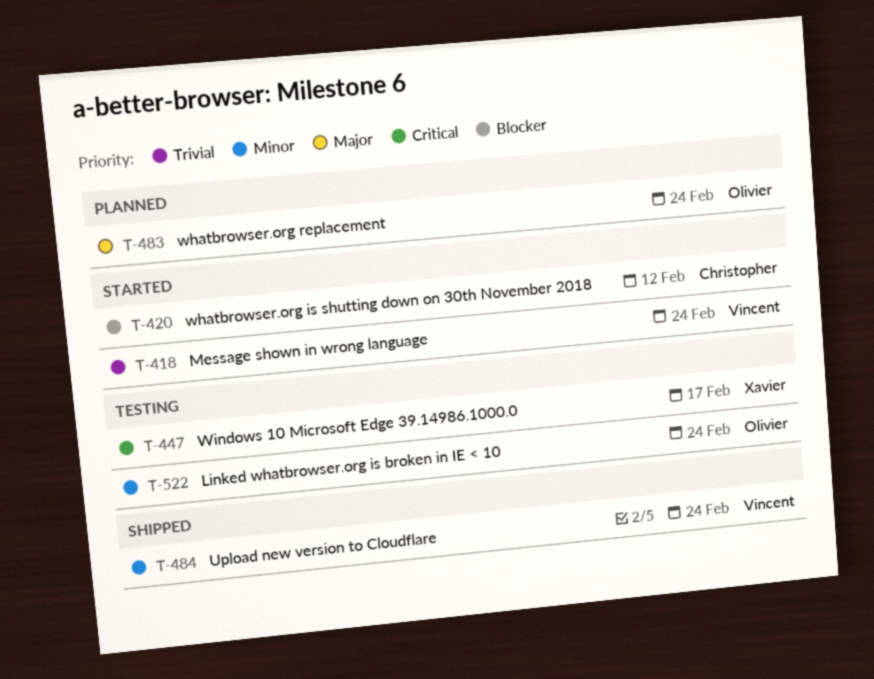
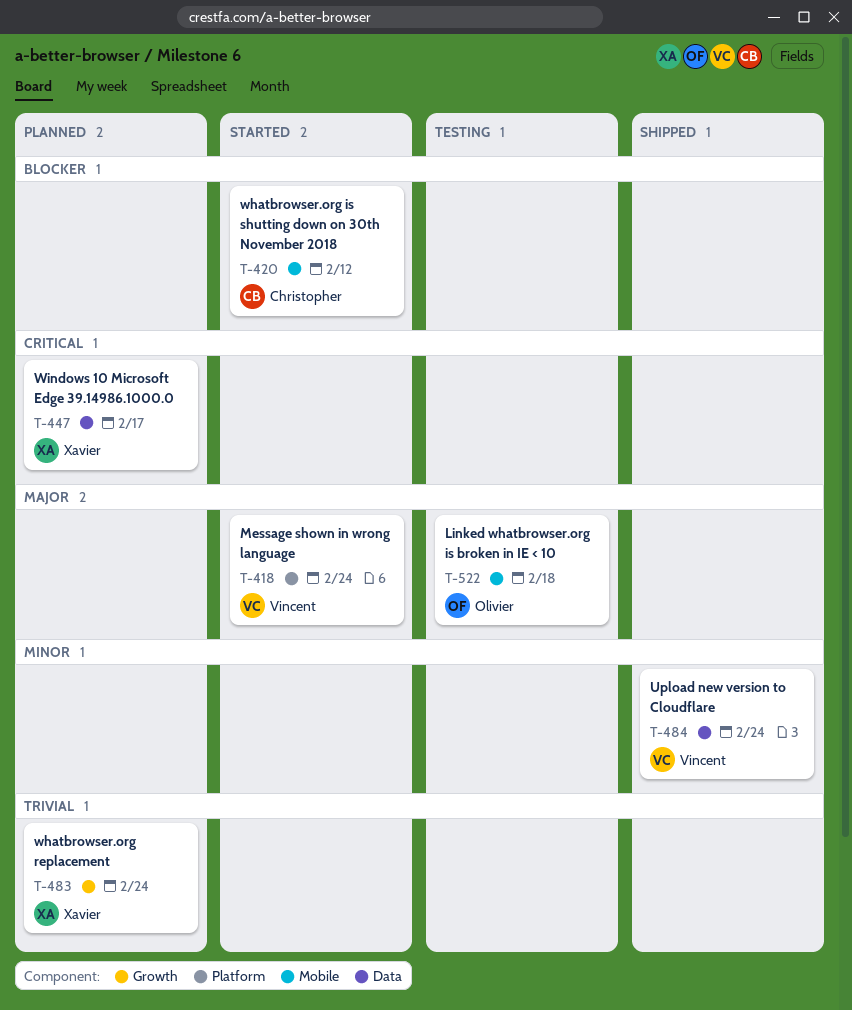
T-418, priority: Trivial -> Major
T-447, status: Testing -> Planned
T-483, owner: Olivier -> Xavier
T-483, priority: Major -> Trivial
T-522, priority: Minor -> Major
T-522, due: Feb 24 -> Feb 18

